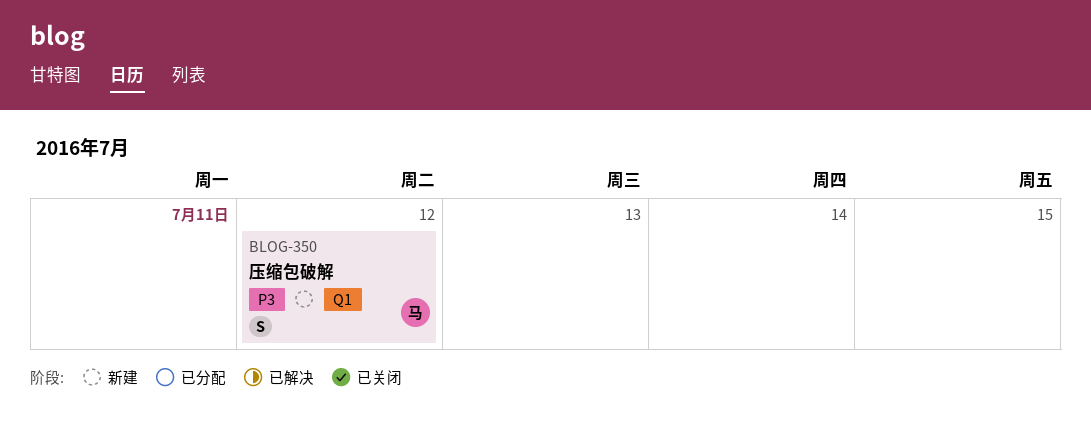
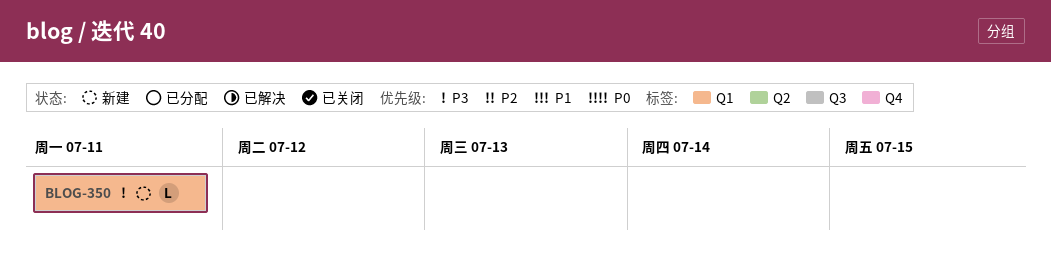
BLOG-350, estimate: S -> L
BLOG-350, due: Jul 12 -> Jul 11

